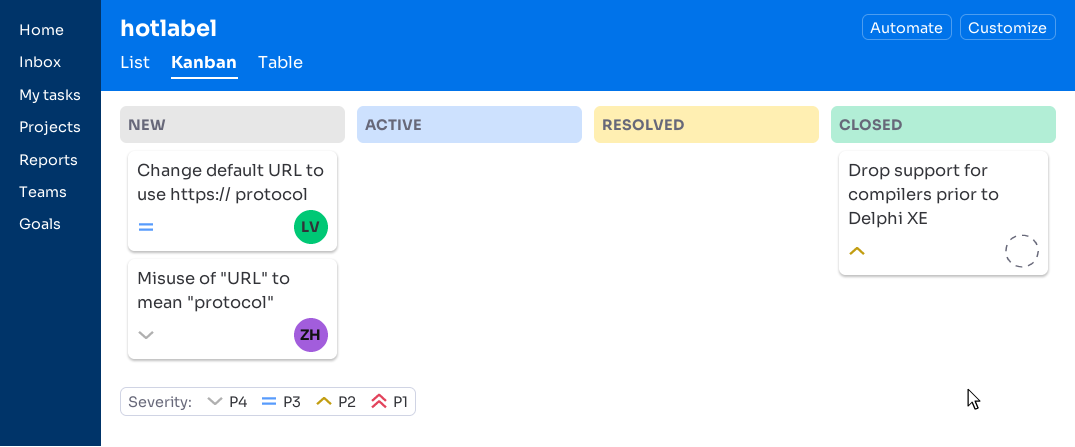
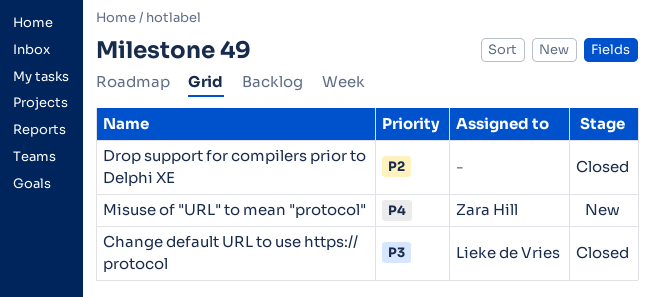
Change default URL to use https:// protocol, status: New -> Closed

